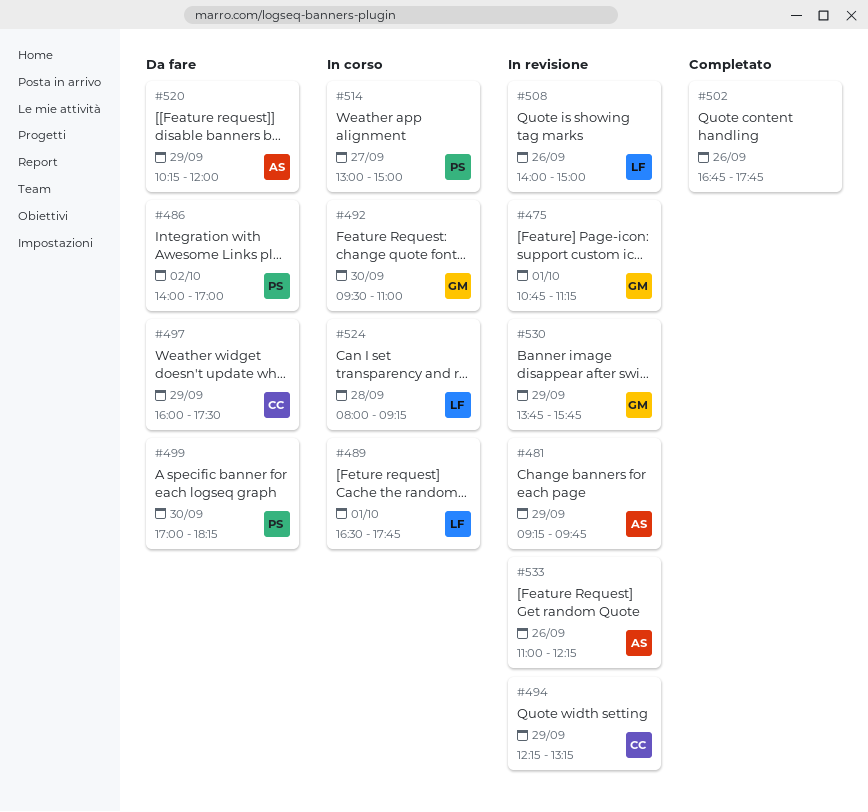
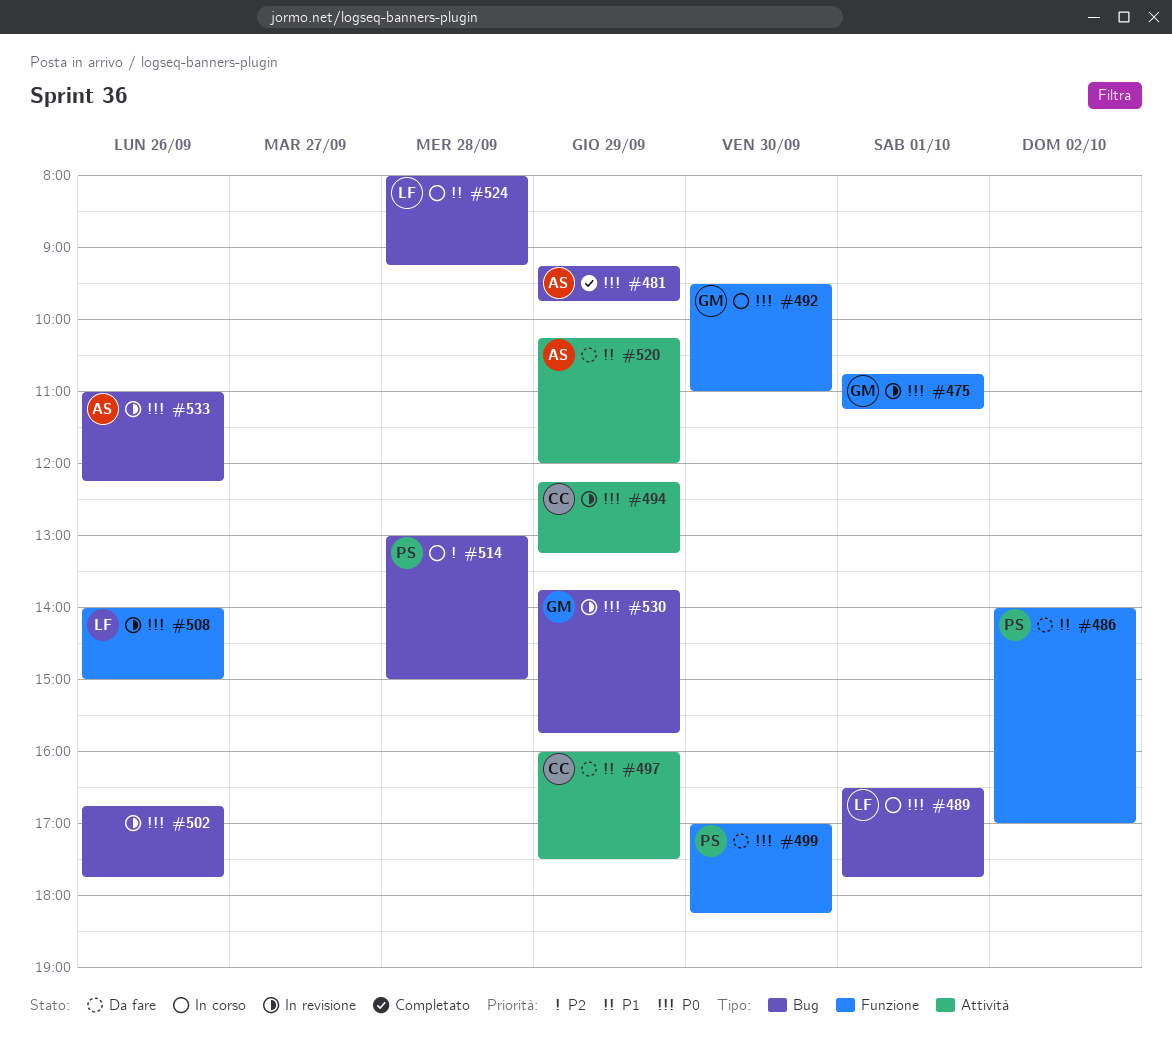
#481, status: In revisione -> Completato
#502, status: Completato -> In revisione
#514, day: Sep 27 -> Sep 28

